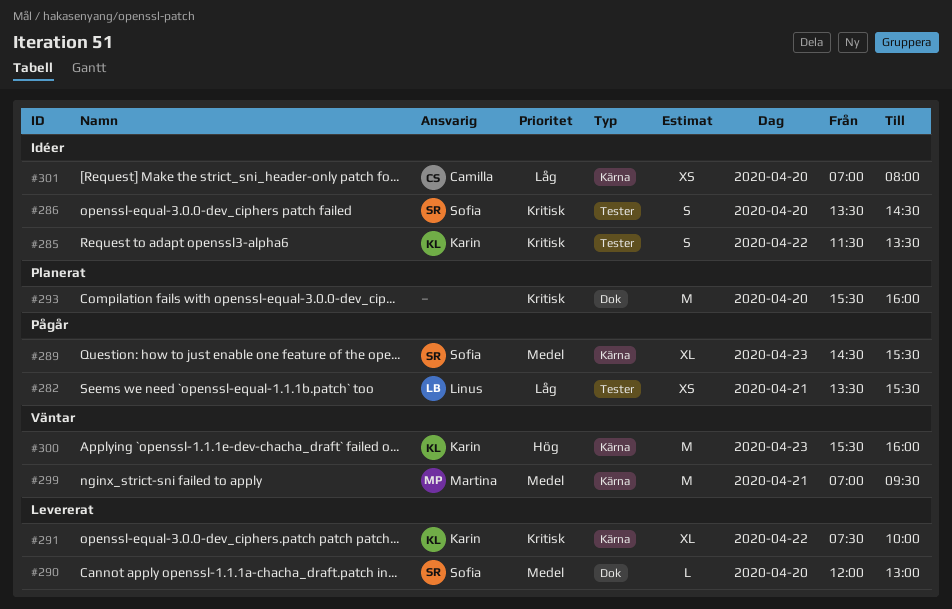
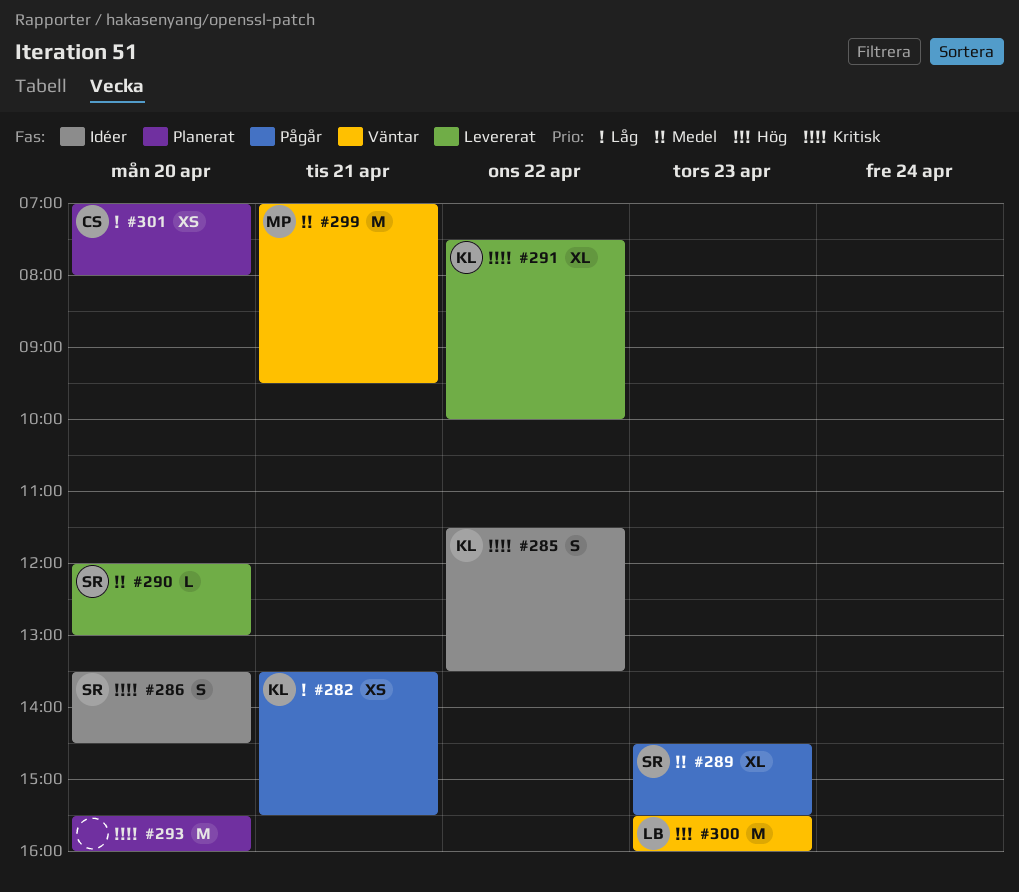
#282, owner: Linus -> Karin
#300, owner: Karin -> Linus
#301, status: Idéer -> Planerat

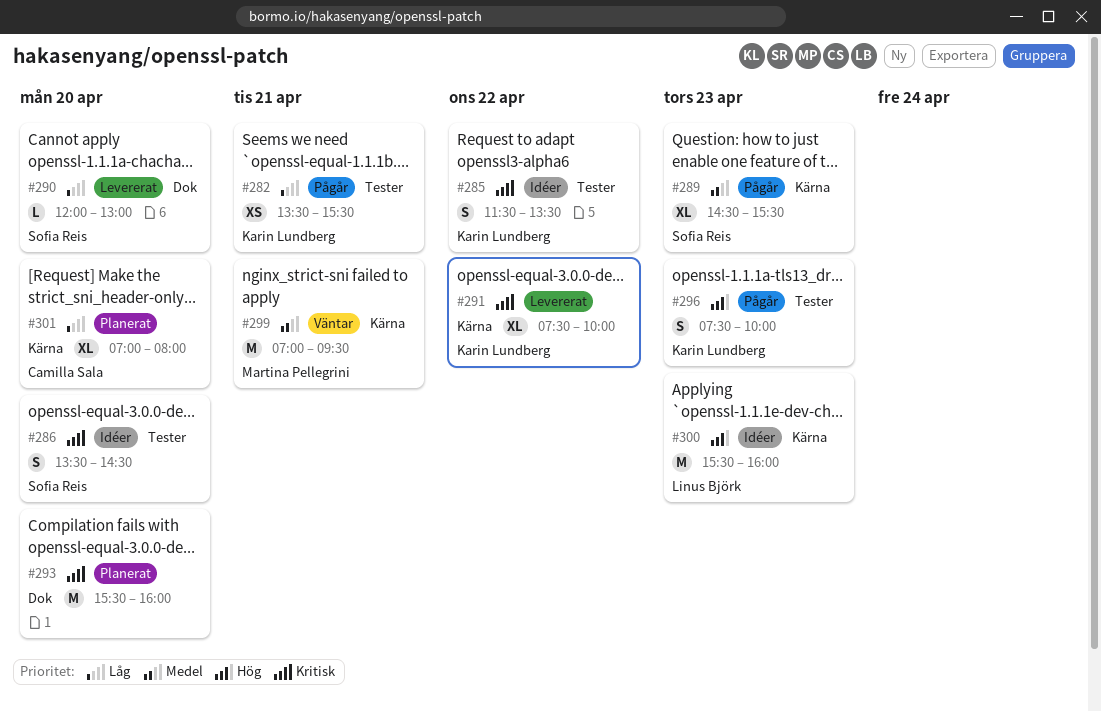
#290, priority: Medel -> Låg
#296: none -> present
#300, status: Väntar -> Idéer
#301, estimate: XS -> XL

